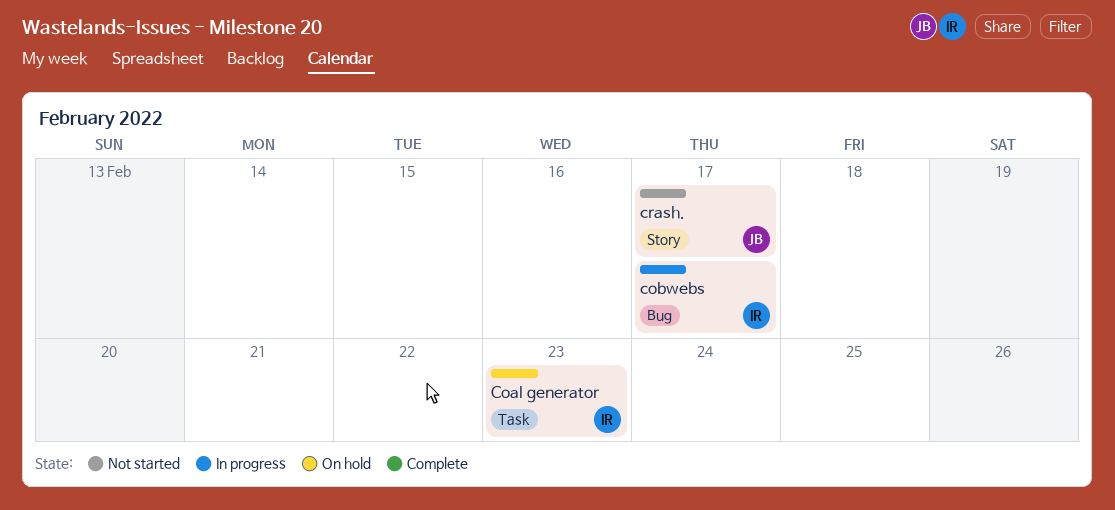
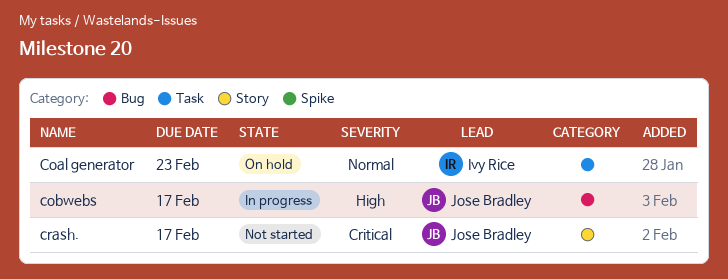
cobwebs, owner: Ivy Rice -> Jose Bradley

